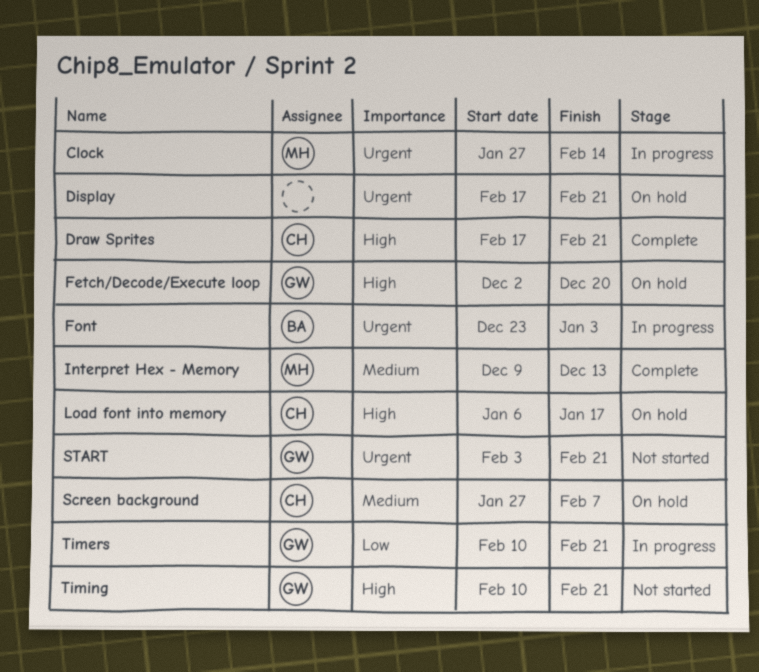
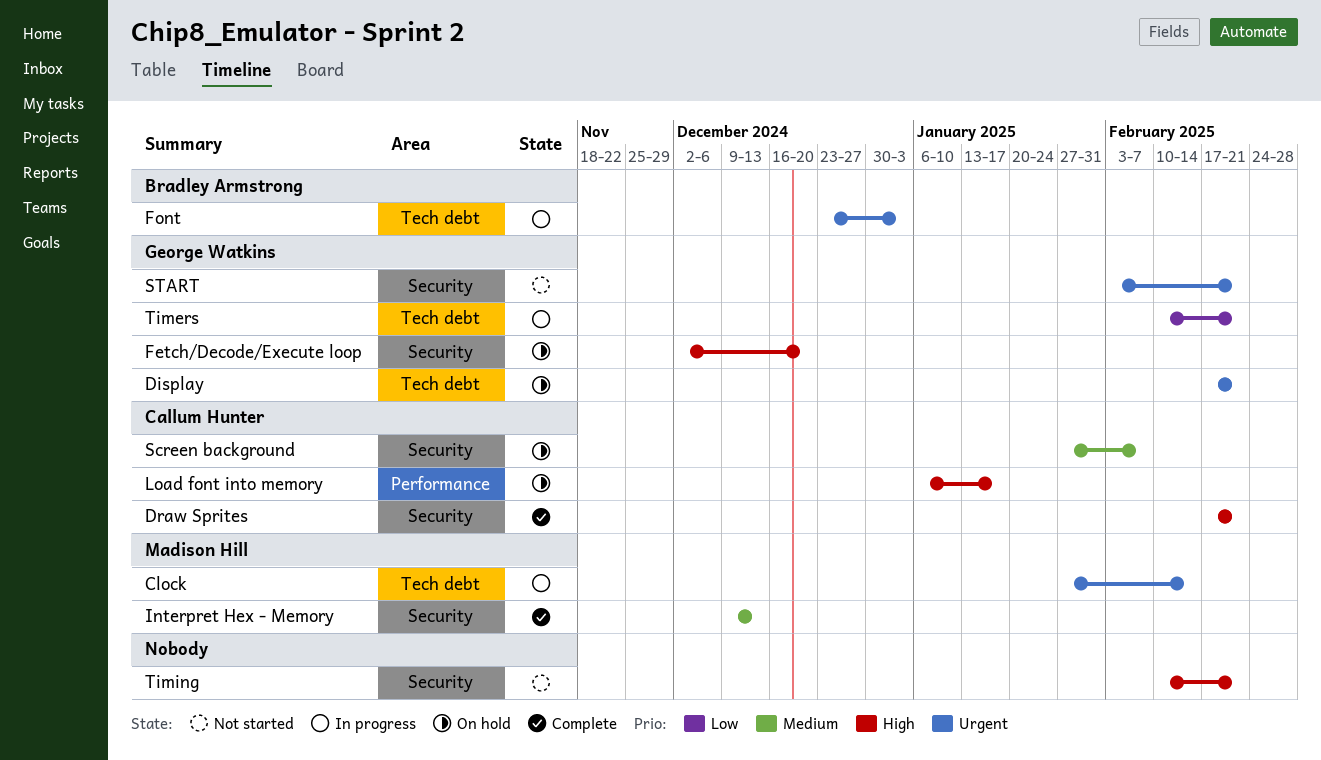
Display, owner: none -> George Watkins
Timing, owner: George Watkins -> none

